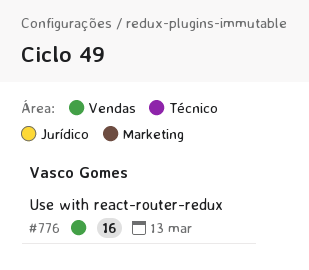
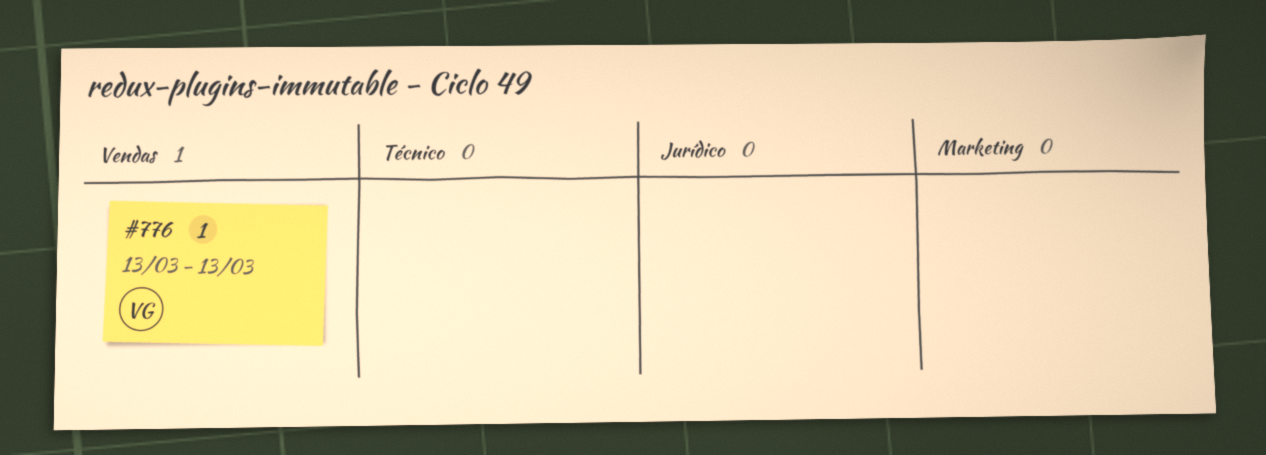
#776, estimate: 16 -> 1

